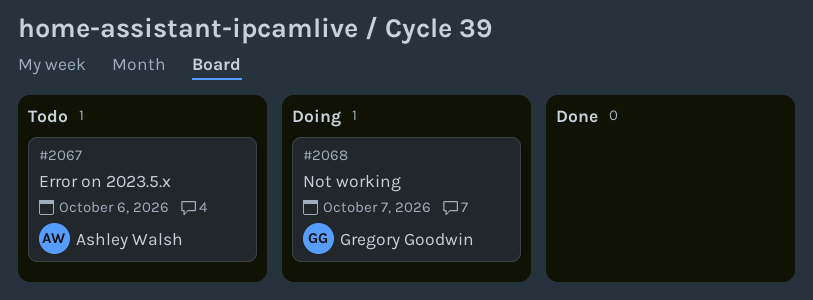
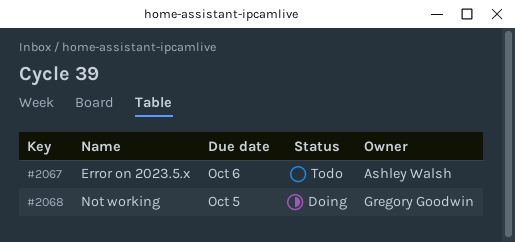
#2068, due: Oct 7 -> Oct 5

